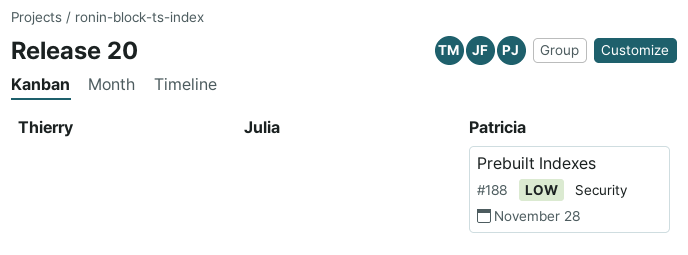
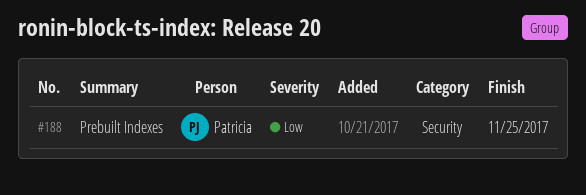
#188, due: Nov 28 -> Nov 25

